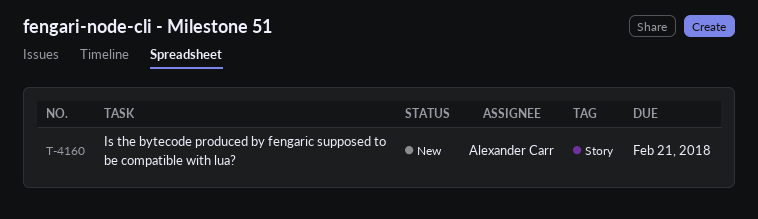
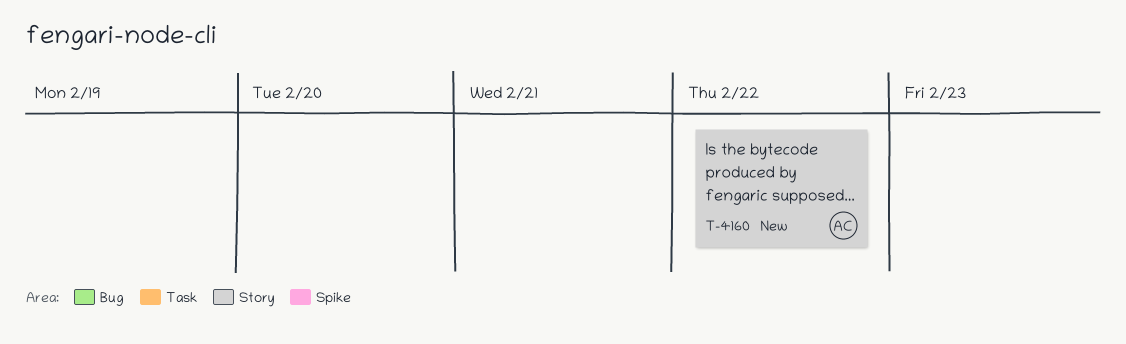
T-4160, due: Feb 21 -> Feb 22

